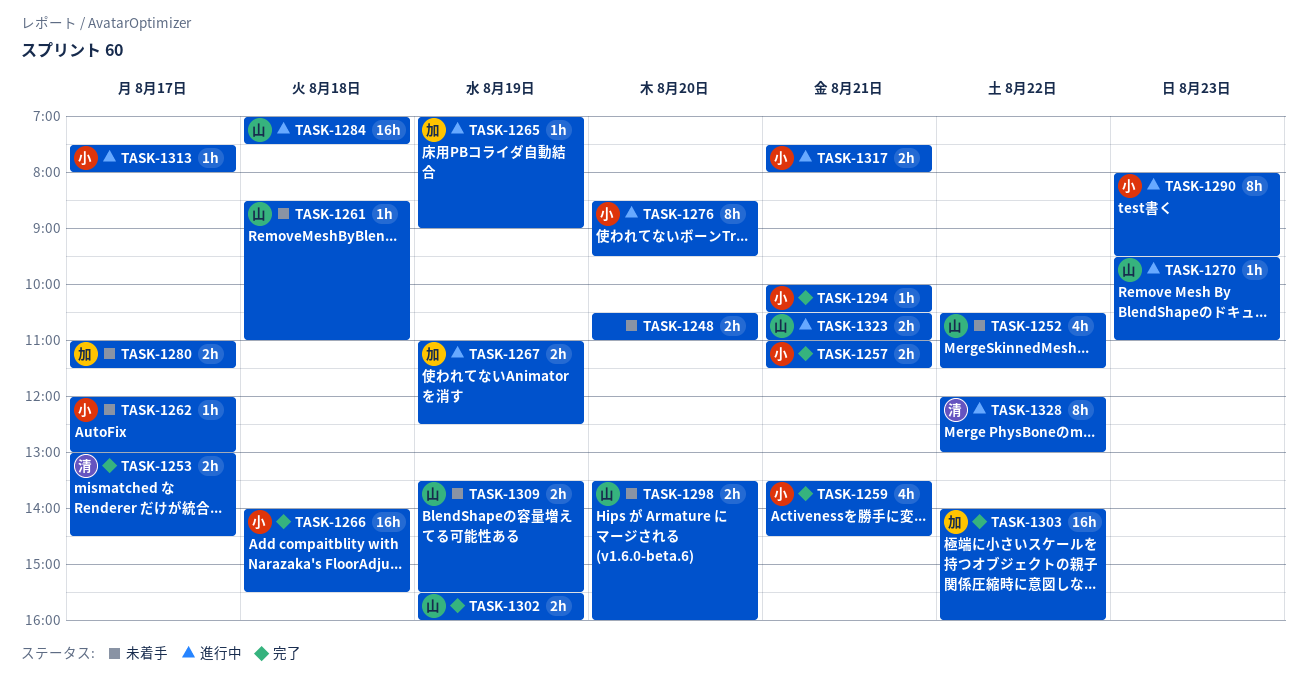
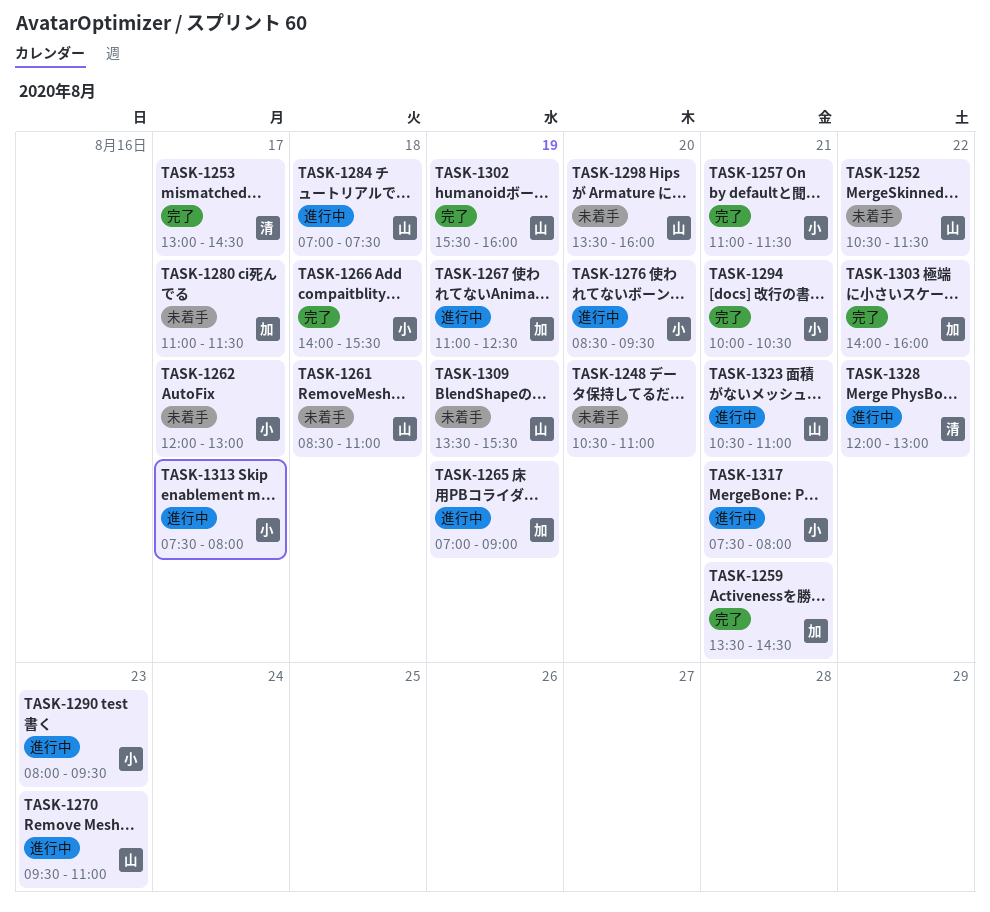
TASK-1259, owner: 小 -> 加

